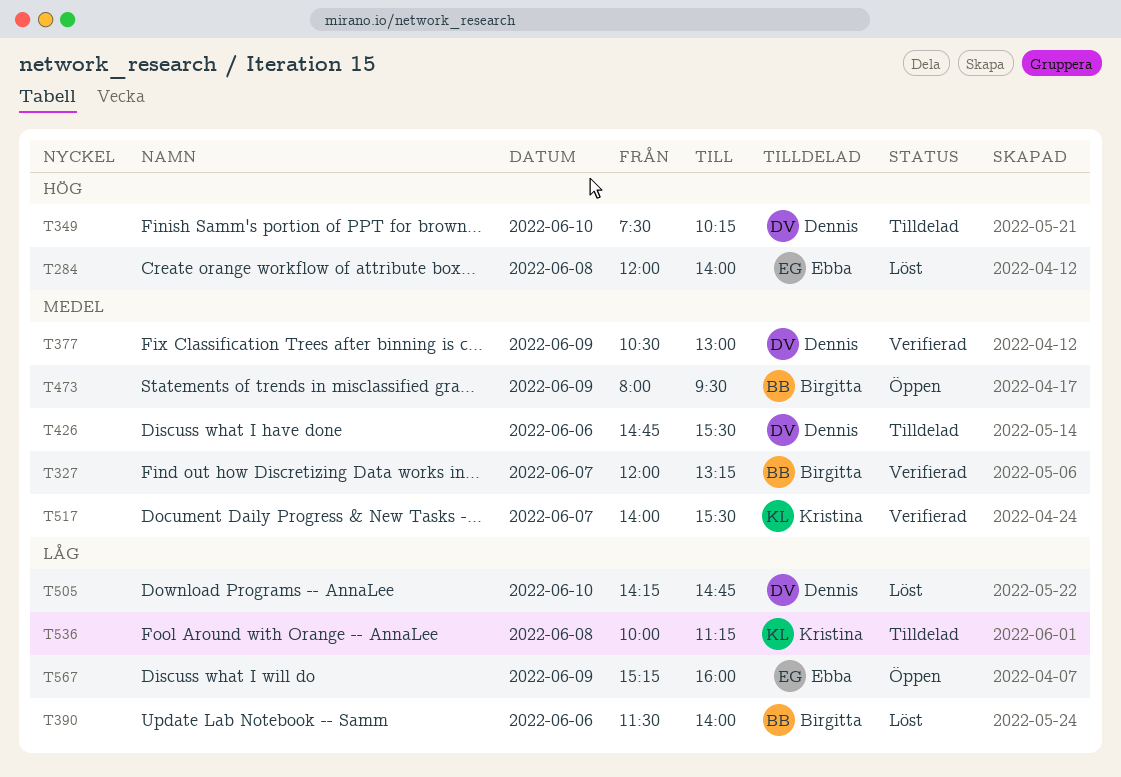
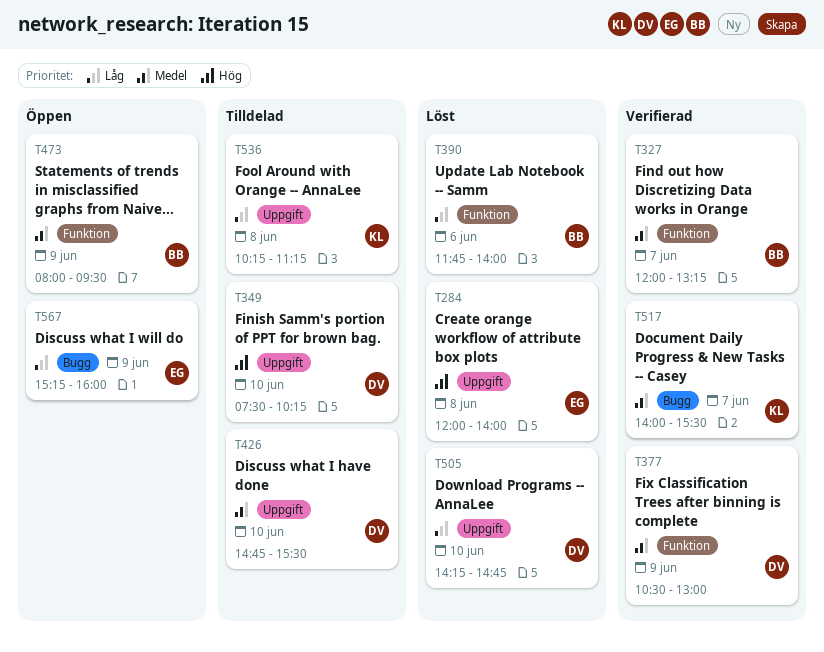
T390, begins: 11:30 -> 11:45
T426, day: Jun 6 -> Jun 10
T536, begins: 10:00 -> 10:15

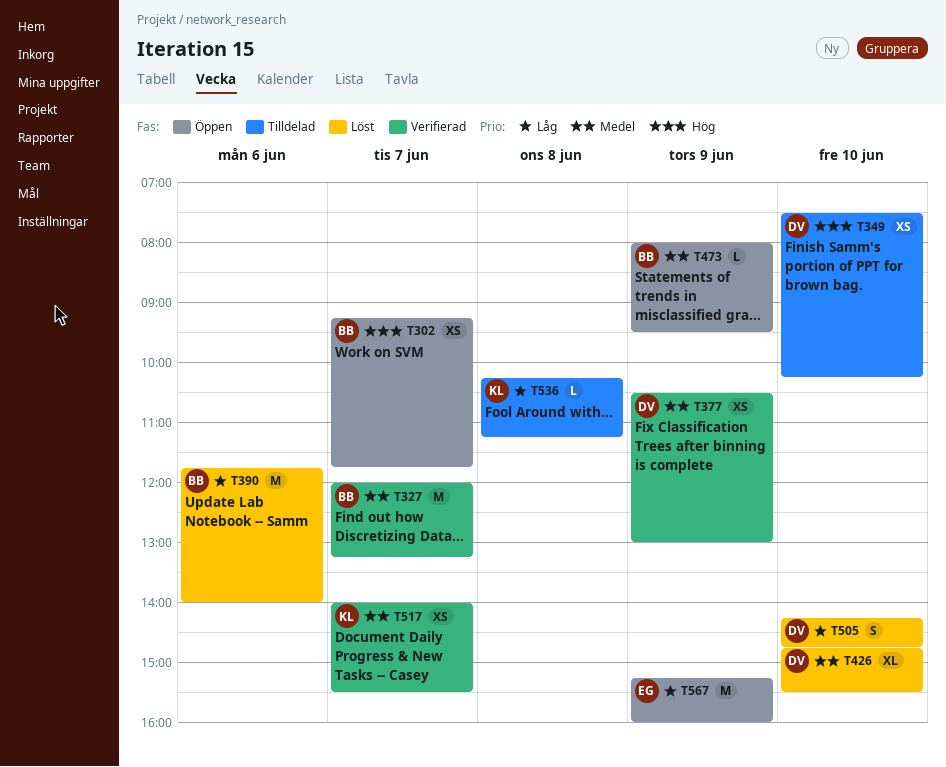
T284: present -> none
T302: none -> present
T426, status: Tilldelad -> Löst

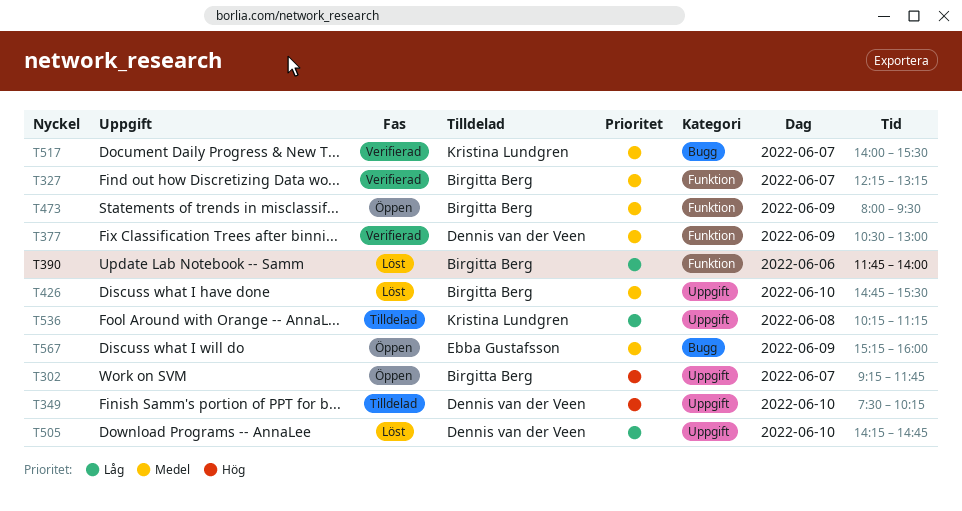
T327, begins: 12:00 -> 12:15
T426, owner: Dennis van der Veen -> Birgitta Berg
T567, priority: Låg -> Medel

